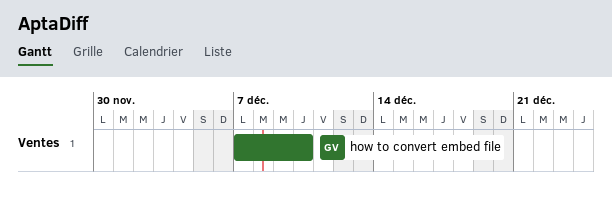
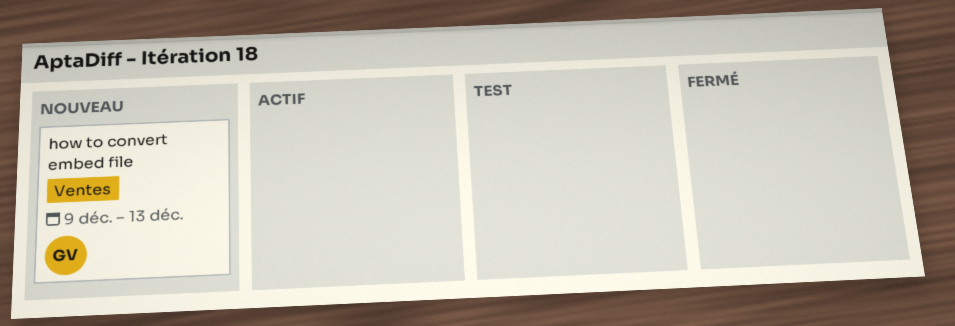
how to convert embed file, start: Dec 7 -> Dec 9
how to convert embed file, due: Dec 10 -> Dec 13

